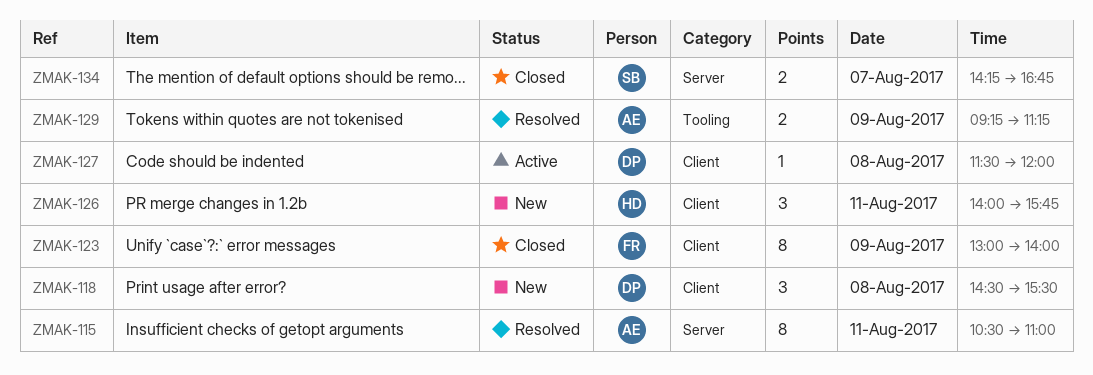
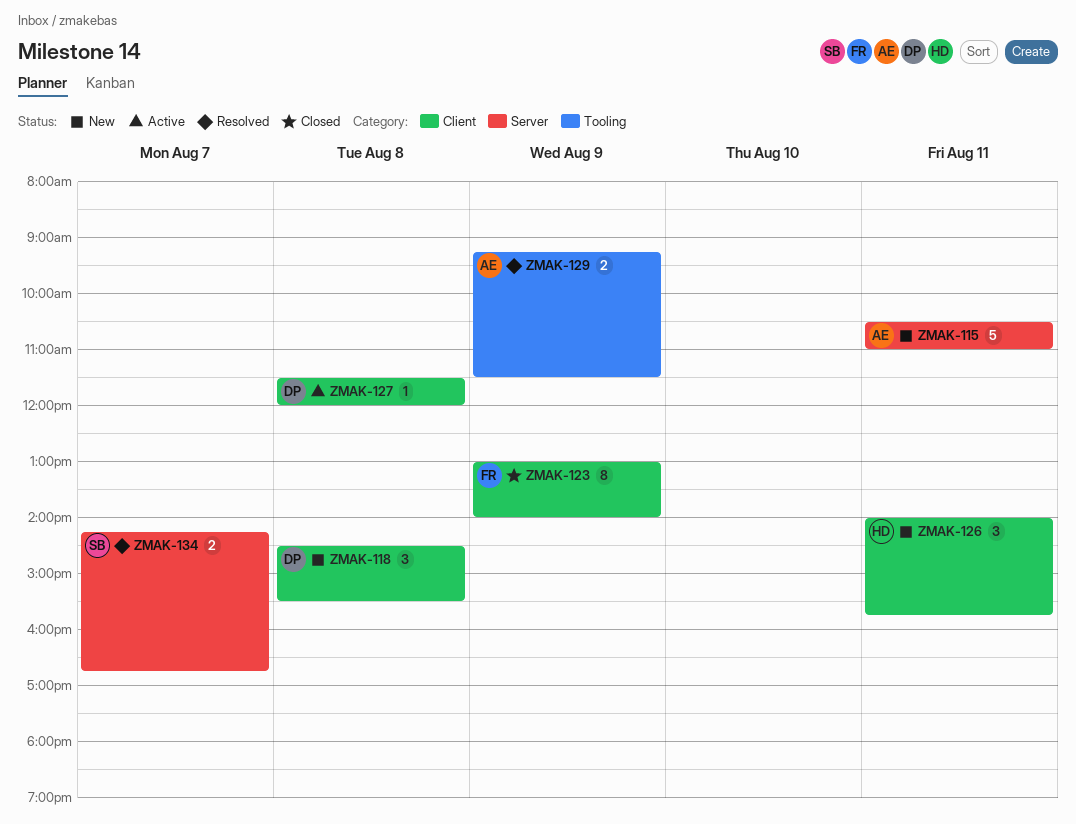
ZMAK-115, status: Resolved -> New
ZMAK-115, estimate: 8 -> 5
ZMAK-129, ends: 11:15 -> 11:30
ZMAK-134, status: Closed -> Resolved

